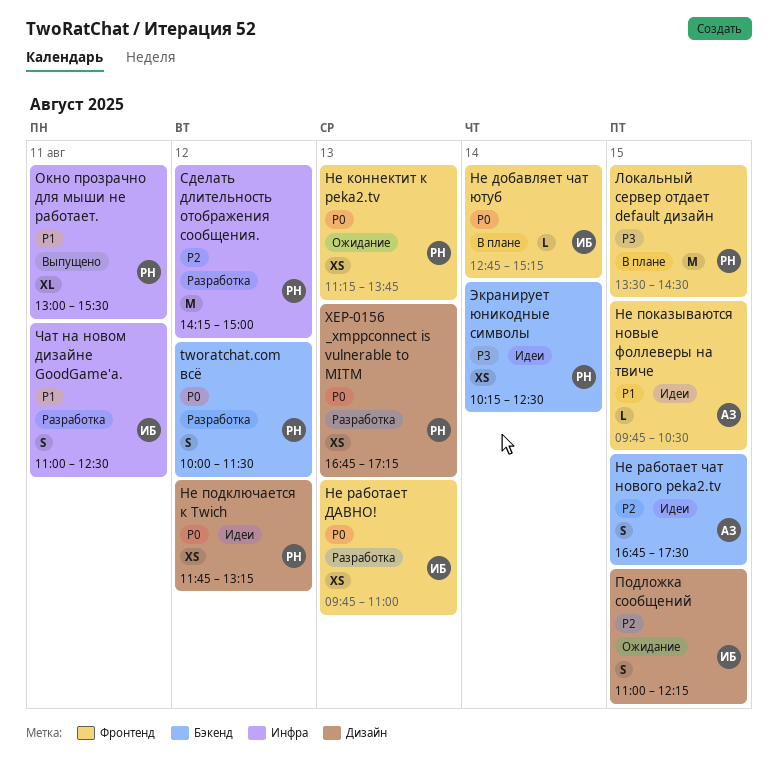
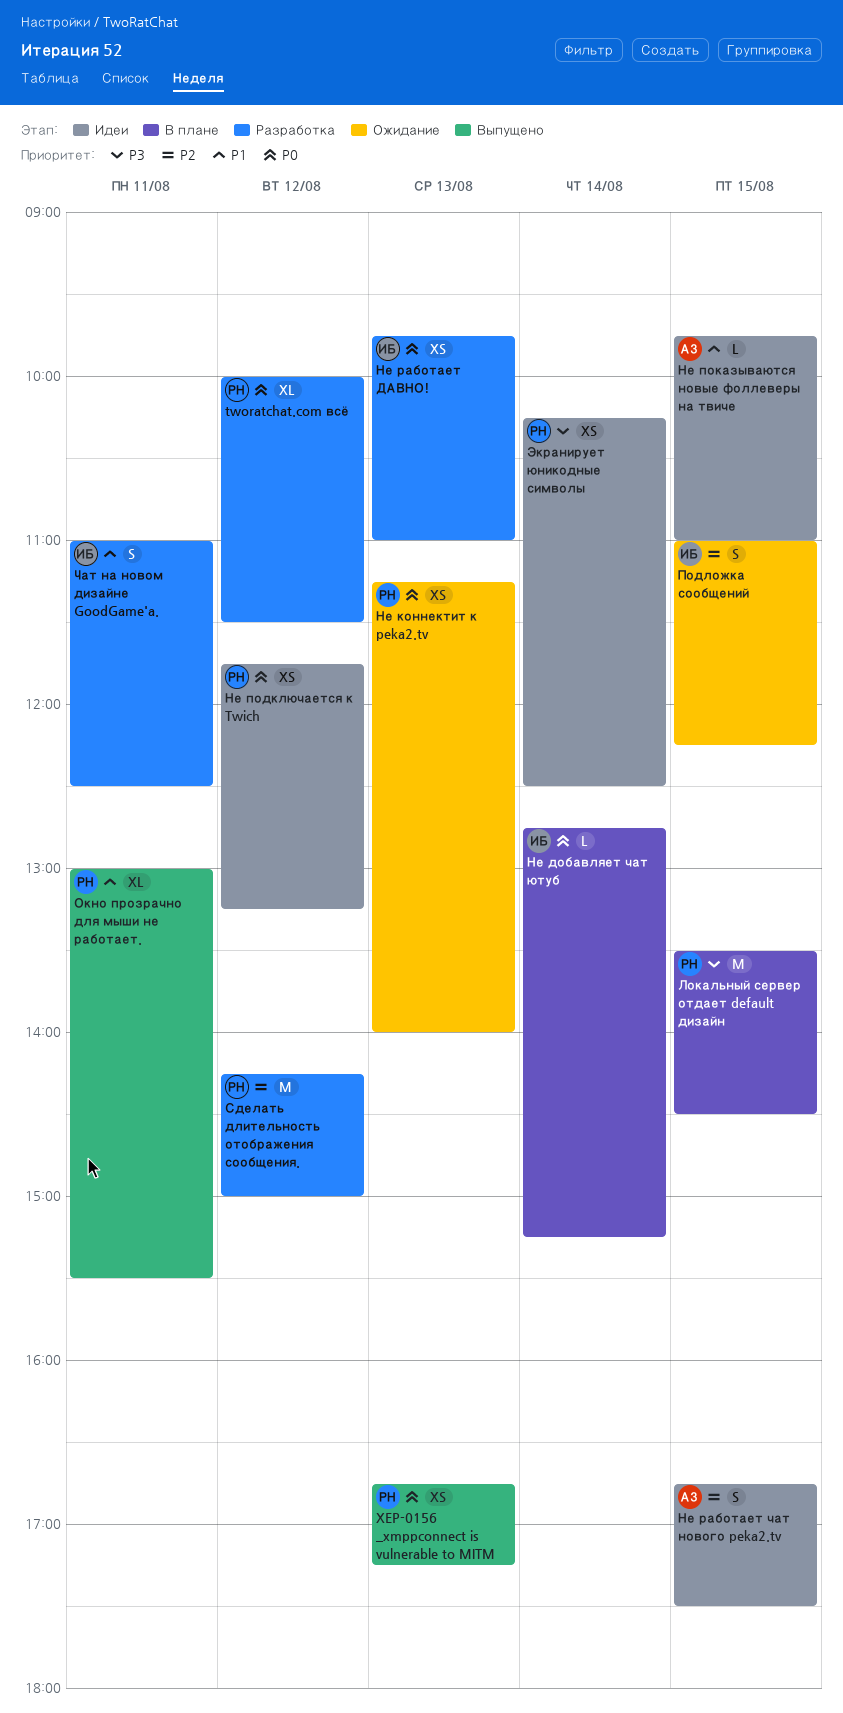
tworatchat.com всё, estimate: S -> XL
XEP-0156 _xmppconnect is vulnerable to MITM, status: Разработка -> Выпущено
Не коннектит к peka2.tv, ends: 13:45 -> 14:00
Не показываются новые фоллеверы на твиче, ends: 10:30 -> 11:00

